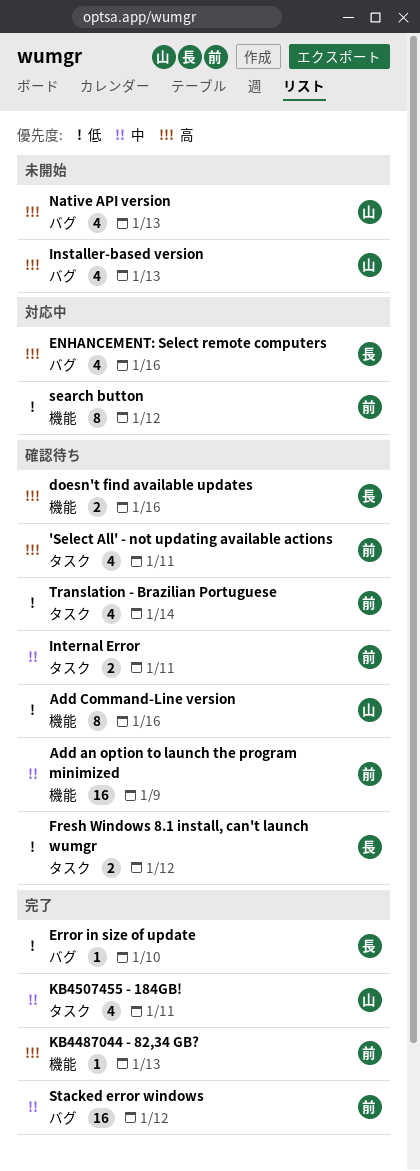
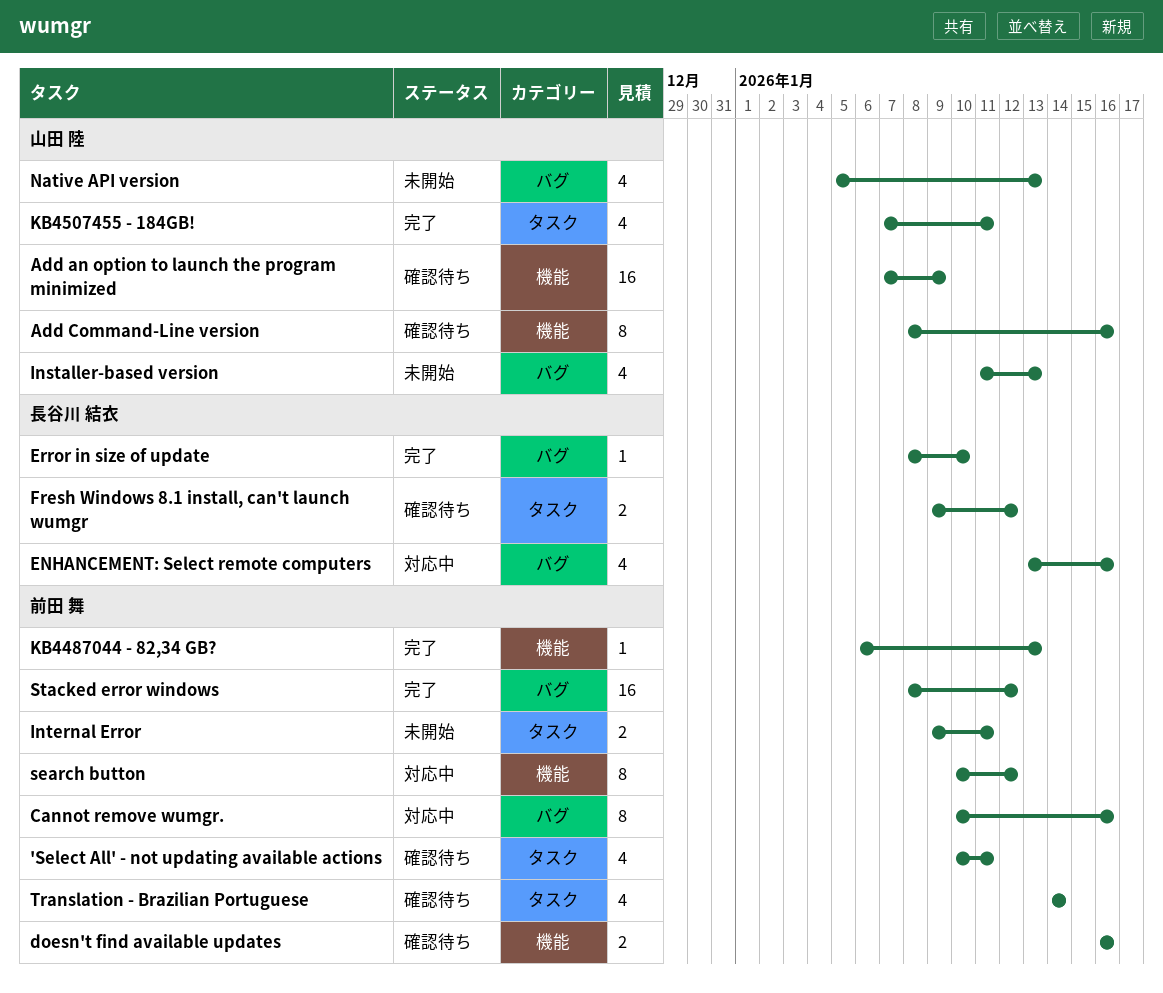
Add an option to launch the program minimized, owner: 前田 舞 -> 山田 陸
Cannot remove wumgr.: none -> present
doesn't find available updates, owner: 長谷川 結衣 -> 前田 舞
Internal Error, status: 確認待ち -> 未開始

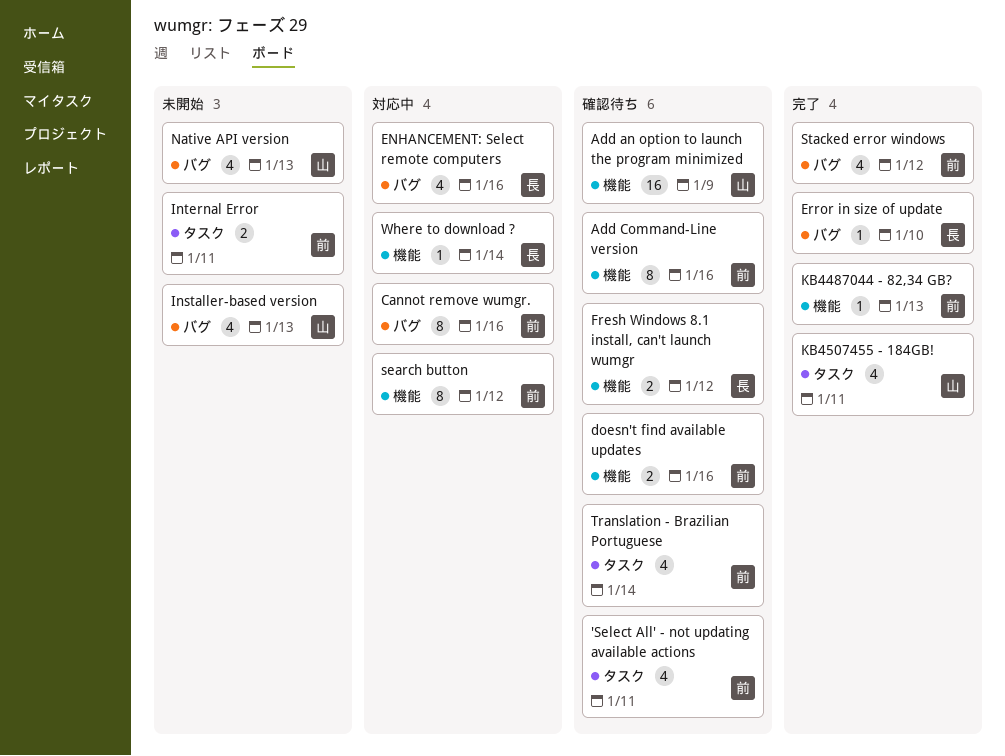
Add Command-Line version, owner: 山田 陸 -> 前田 舞
Fresh Windows 8.1 install, can't launch wumgr, label: タスク -> 機能
Stacked error windows, estimate: 16 -> 4
Where to download ?: none -> present

